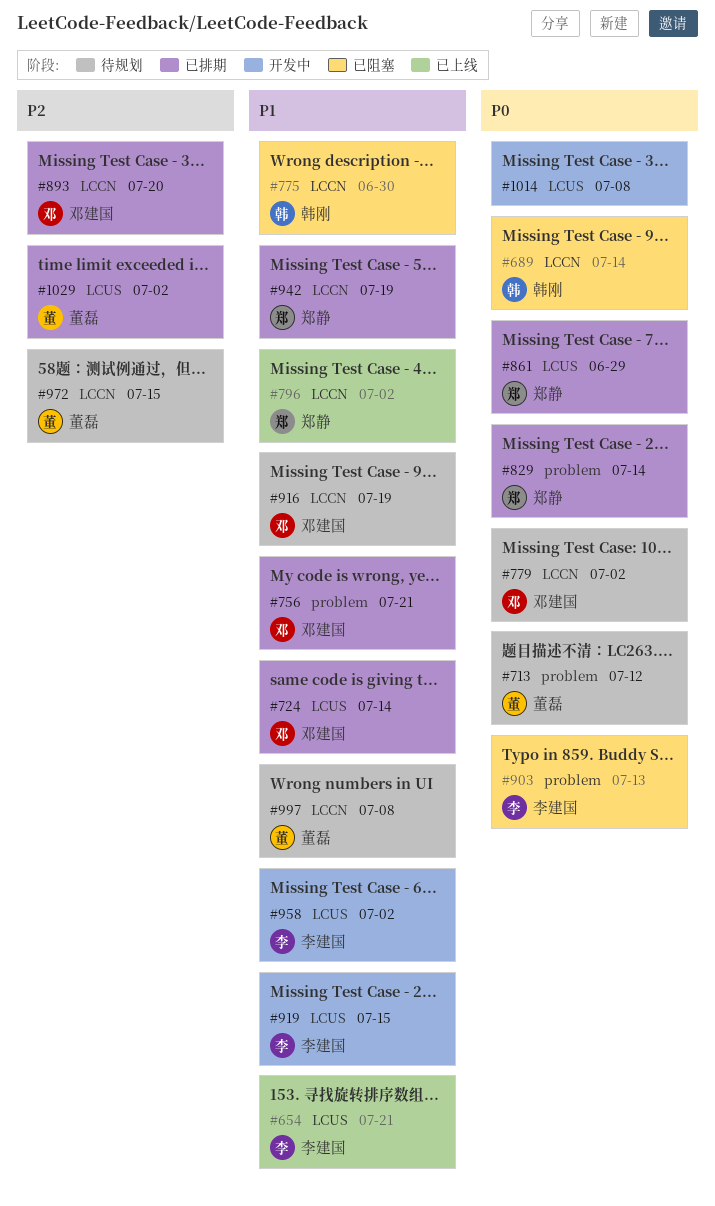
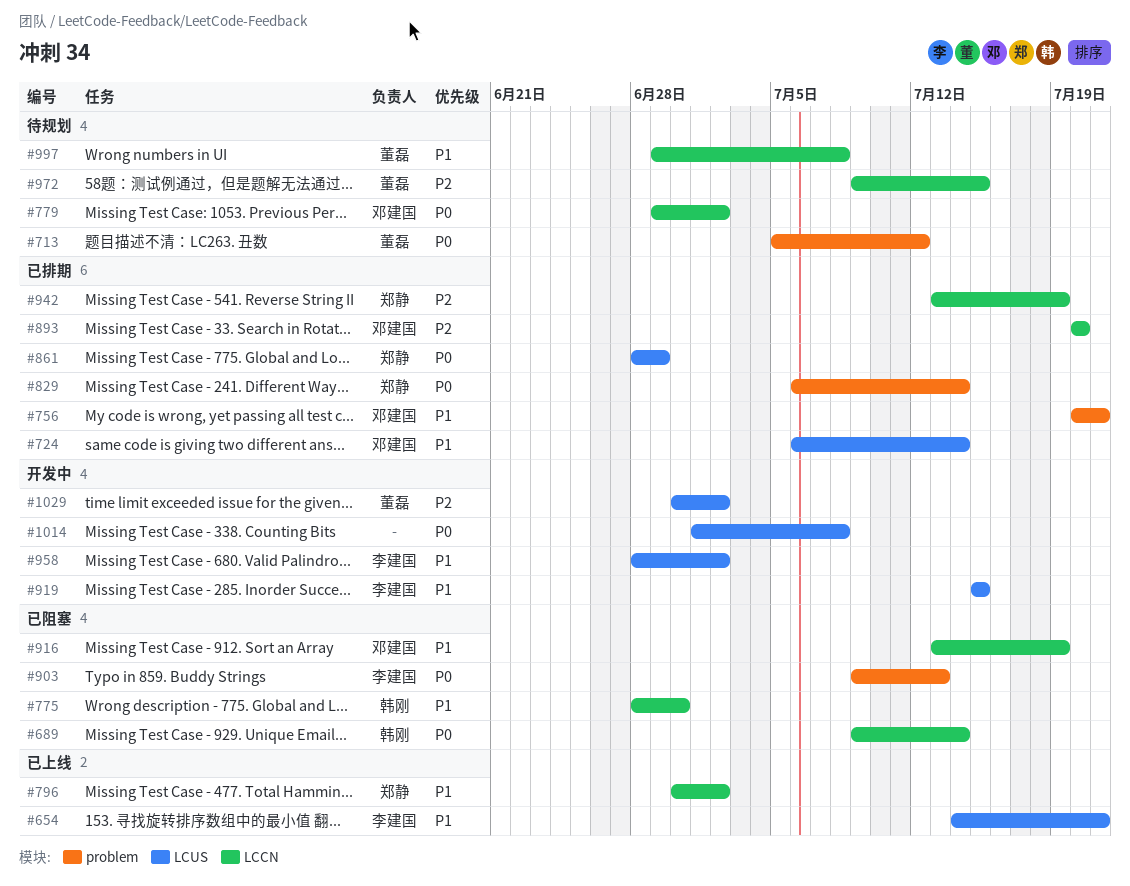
#916, status: 待规划 -> 已阻塞
#942, priority: P1 -> P2
#1029, status: 已排期 -> 开发中

